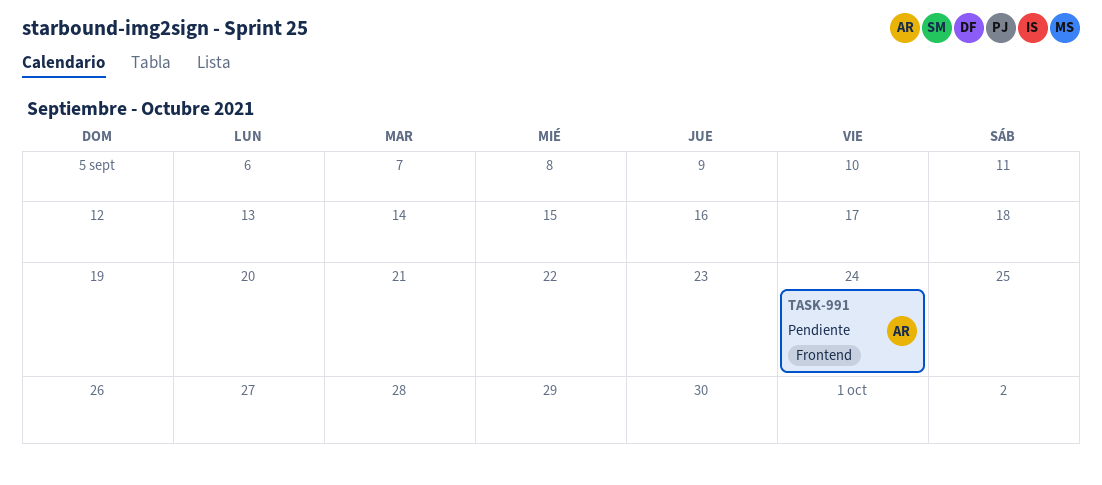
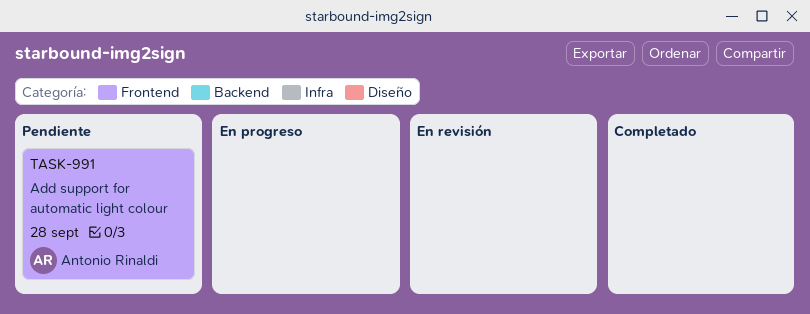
TASK-991, due: Sep 24 -> Sep 28

